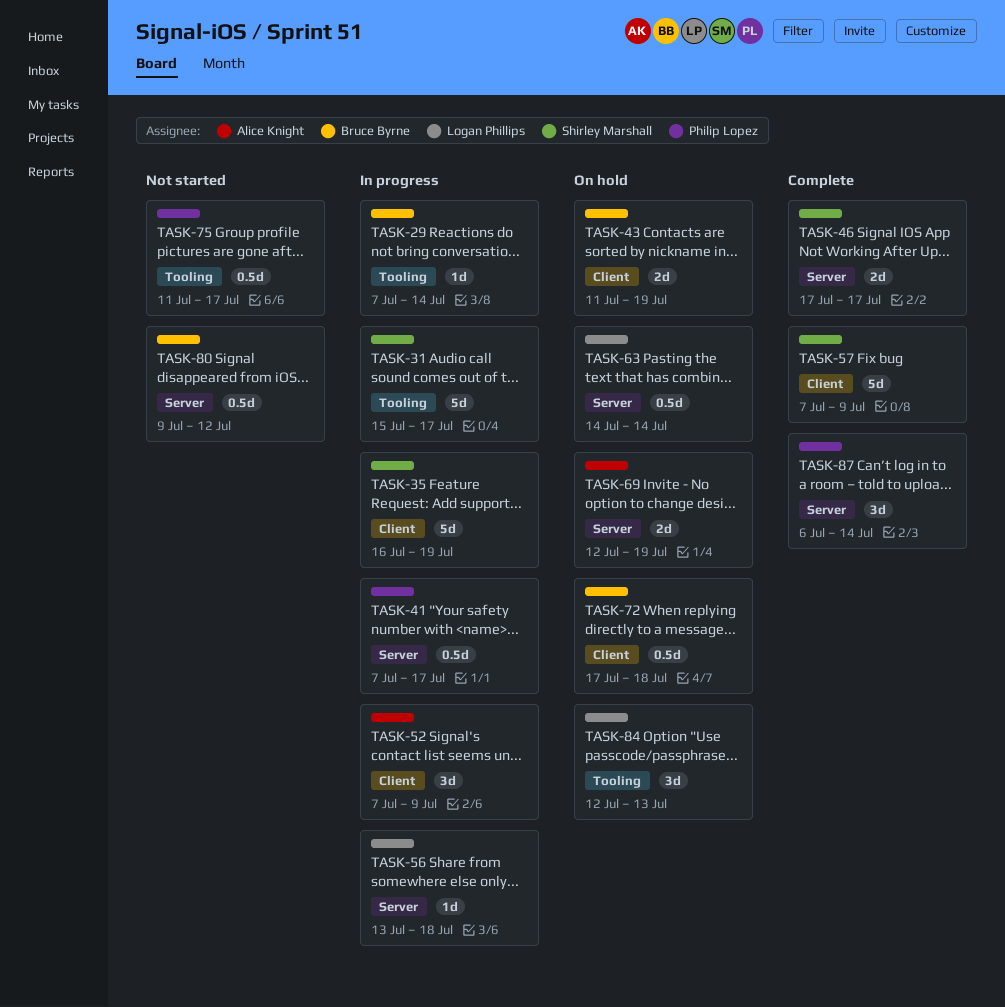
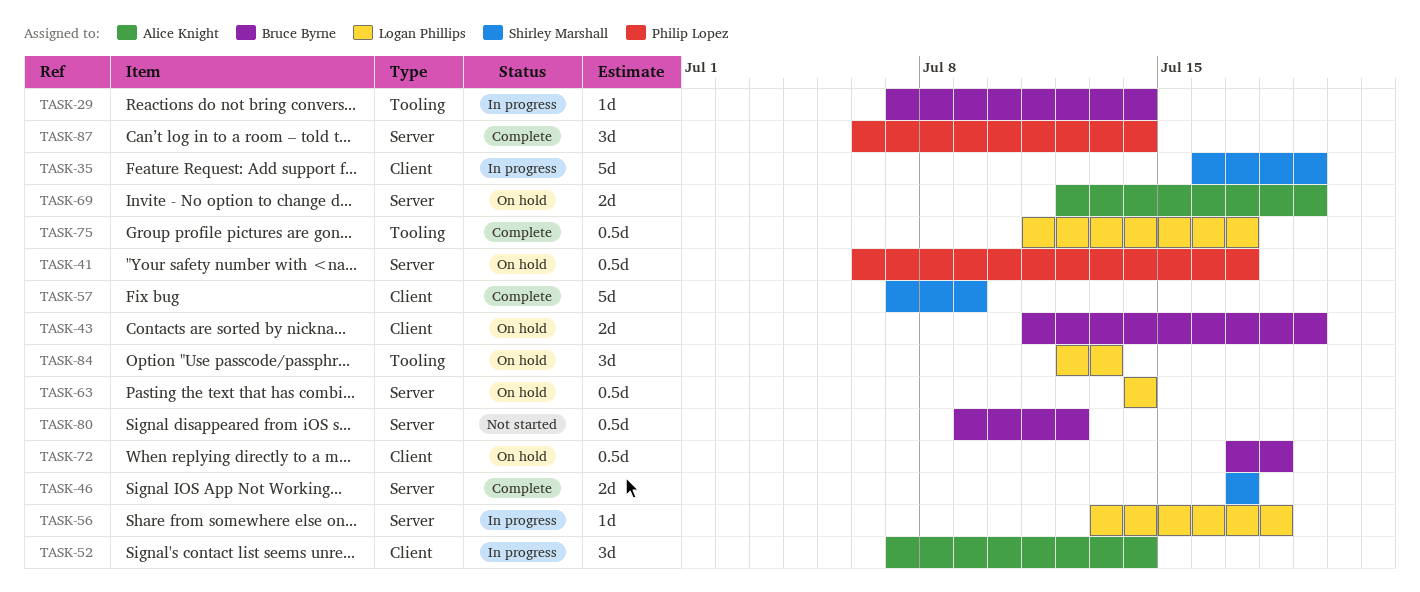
TASK-31: present -> none
TASK-41, status: In progress -> On hold
TASK-41, start: Jul 7 -> Jul 6
TASK-52, due: Jul 9 -> Jul 14
TASK-75, status: Not started -> Complete
TASK-75, owner: Philip Lopez -> Logan Phillips

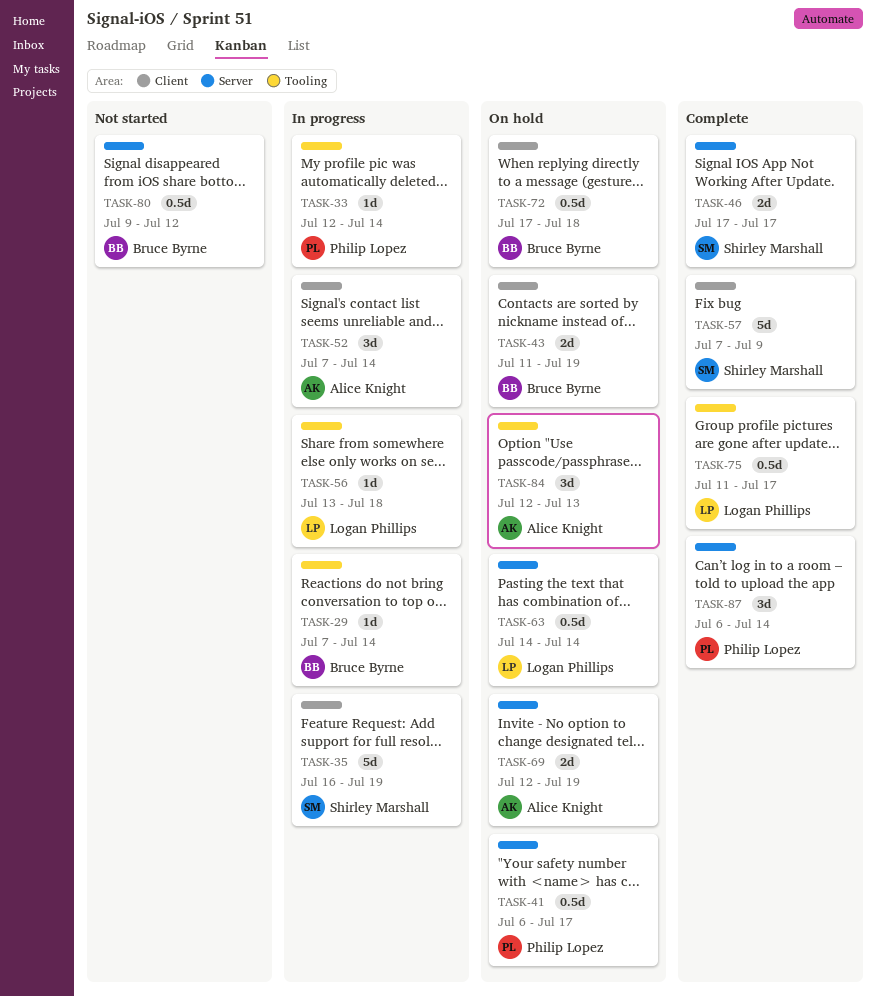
TASK-33: none -> present
TASK-56, label: Server -> Tooling
TASK-84, owner: Logan Phillips -> Alice Knight

